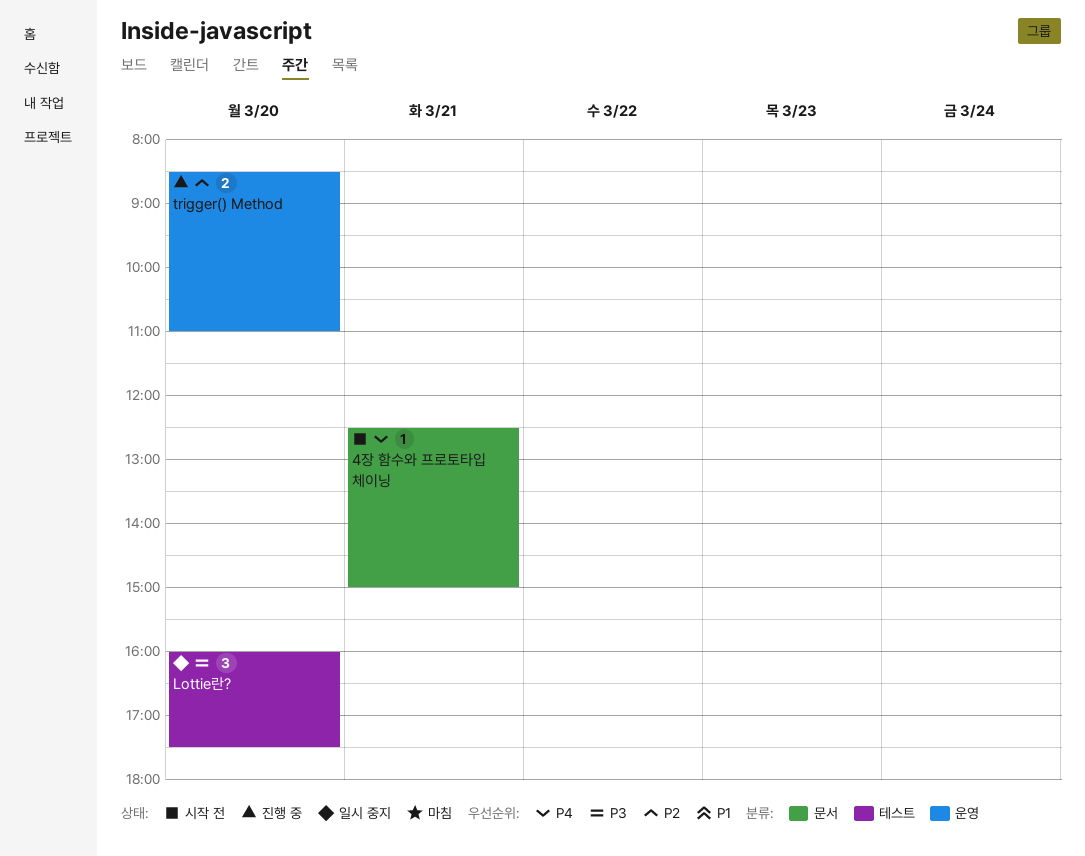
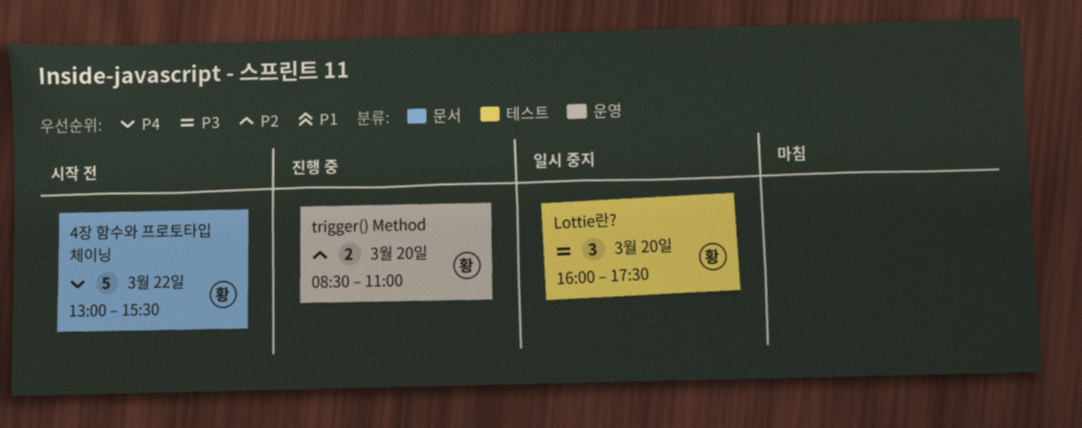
4장 함수와 프로토타입 체이닝, estimate: 1 -> 5
4장 함수와 프로토타입 체이닝, day: Mar 21 -> Mar 22
4장 함수와 프로토타입 체이닝, begins: 12:30 -> 13:00
4장 함수와 프로토타입 체이닝, ends: 15:00 -> 15:30

